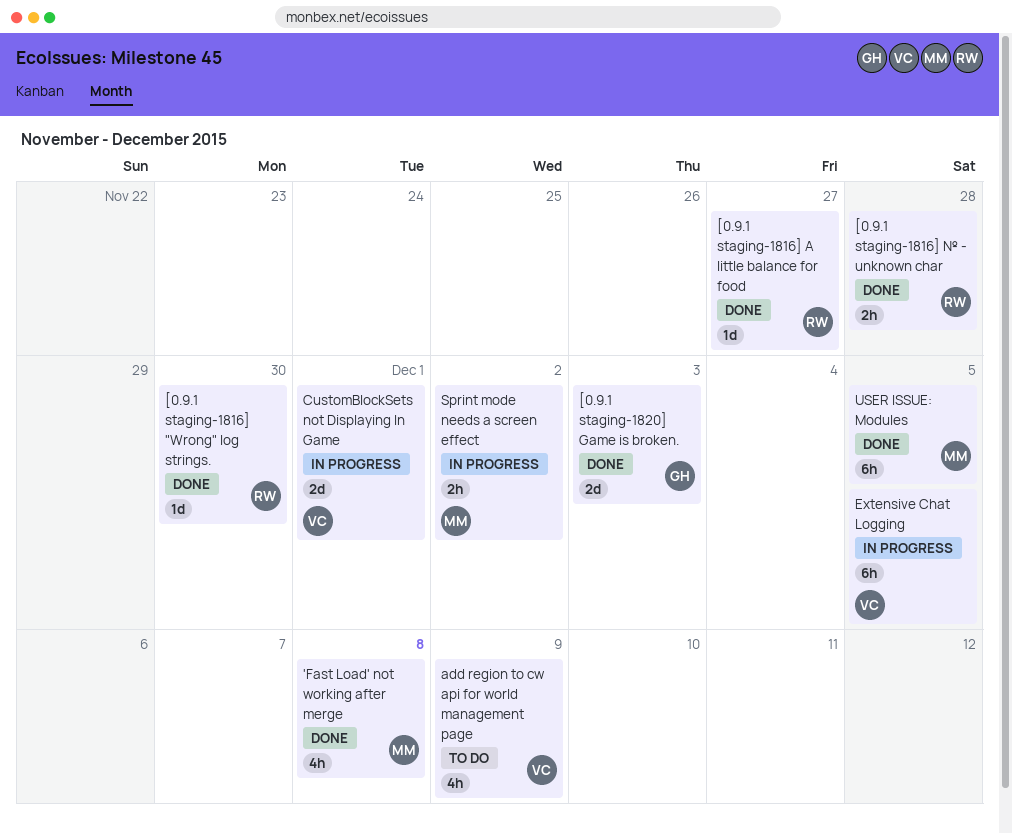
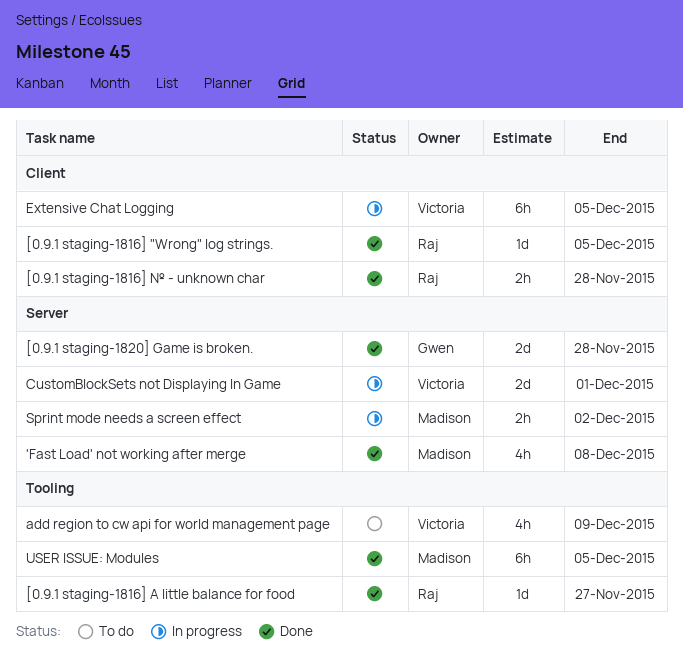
[0.9.1 staging-1816] "Wrong" log strings., due: Nov 30 -> Dec 5
[0.9.1 staging-1820] Game is broken., due: Dec 3 -> Nov 28

